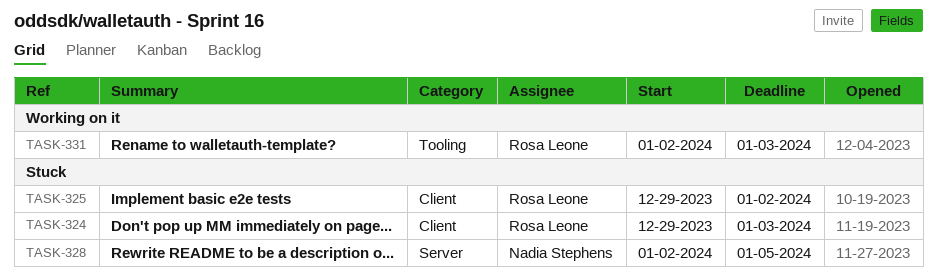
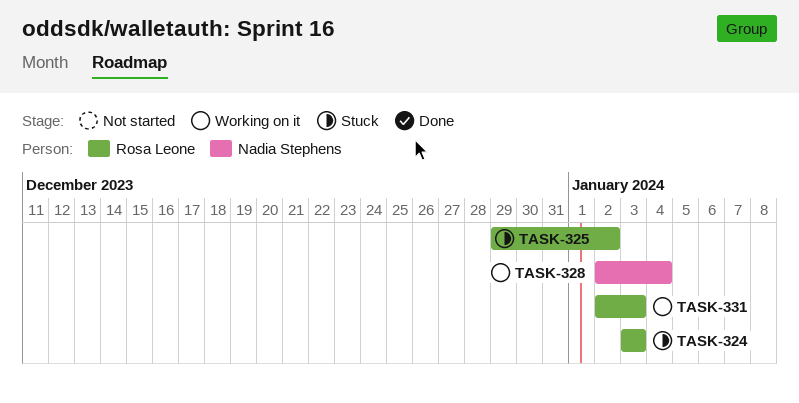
TASK-324, start: Dec 29 -> Jan 3
TASK-328, status: Stuck -> Working on it
TASK-328, due: Jan 5 -> Jan 4

